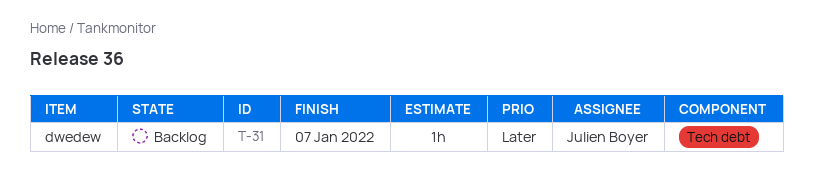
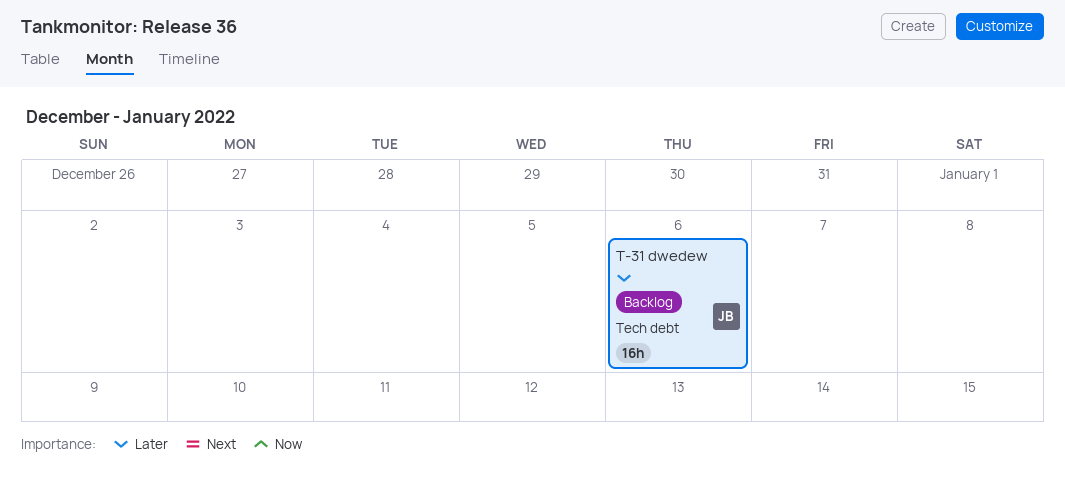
T-31, estimate: 1h -> 16h
T-31, due: Jan 7 -> Jan 6

